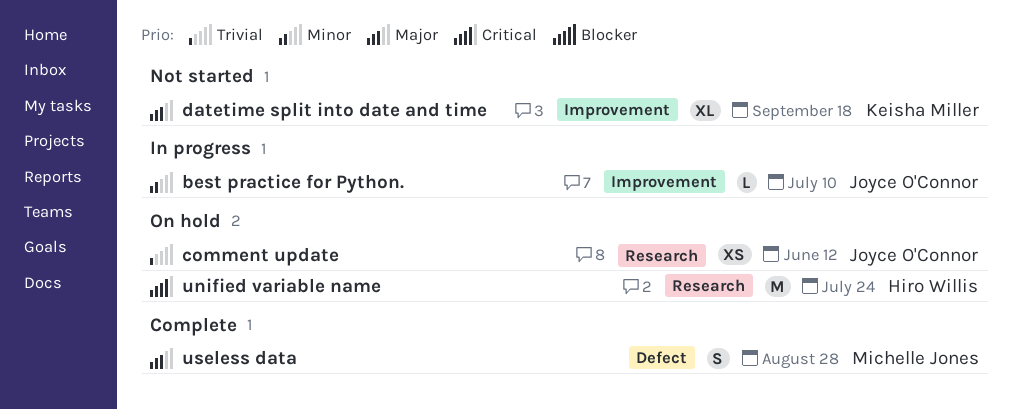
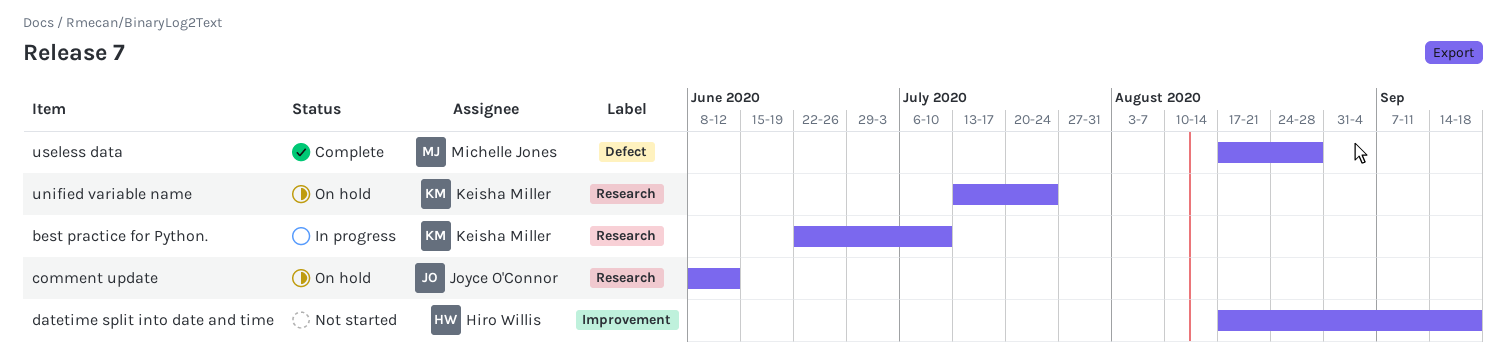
best practice for Python., owner: Joyce O'Connor -> Keisha Miller
best practice for Python., label: Improvement -> Research
datetime split into date and time, owner: Keisha Miller -> Hiro Willis
unified variable name, owner: Hiro Willis -> Keisha Miller

